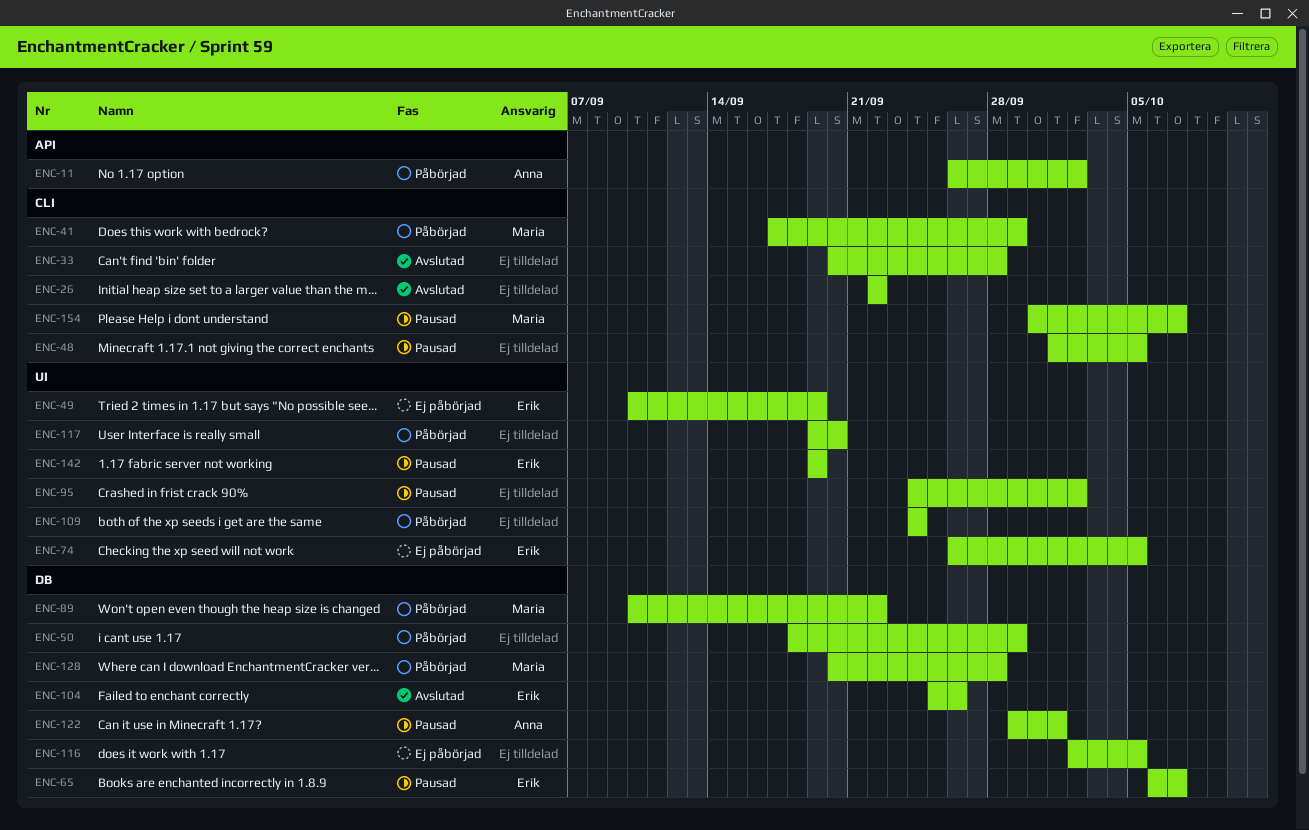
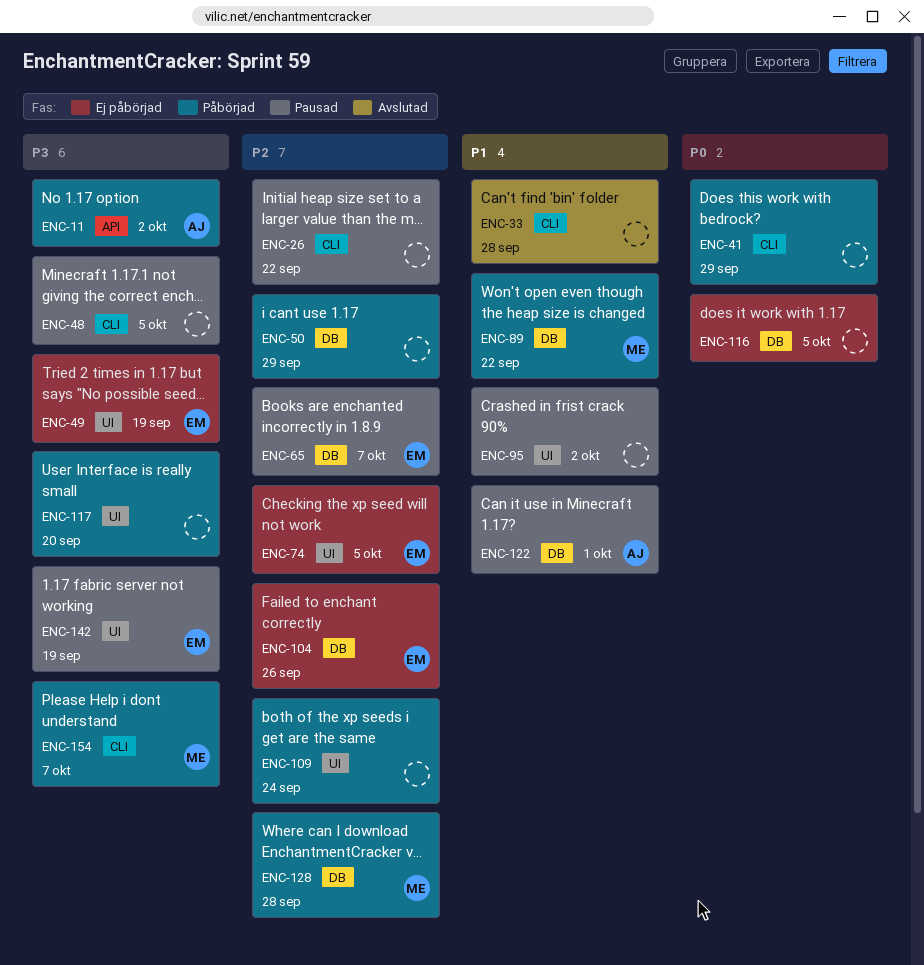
ENC-26, status: Avslutad -> Pausad
ENC-41, owner: Maria -> none
ENC-104, status: Avslutad -> Ej påbörjad
ENC-154, status: Pausad -> Påbörjad

